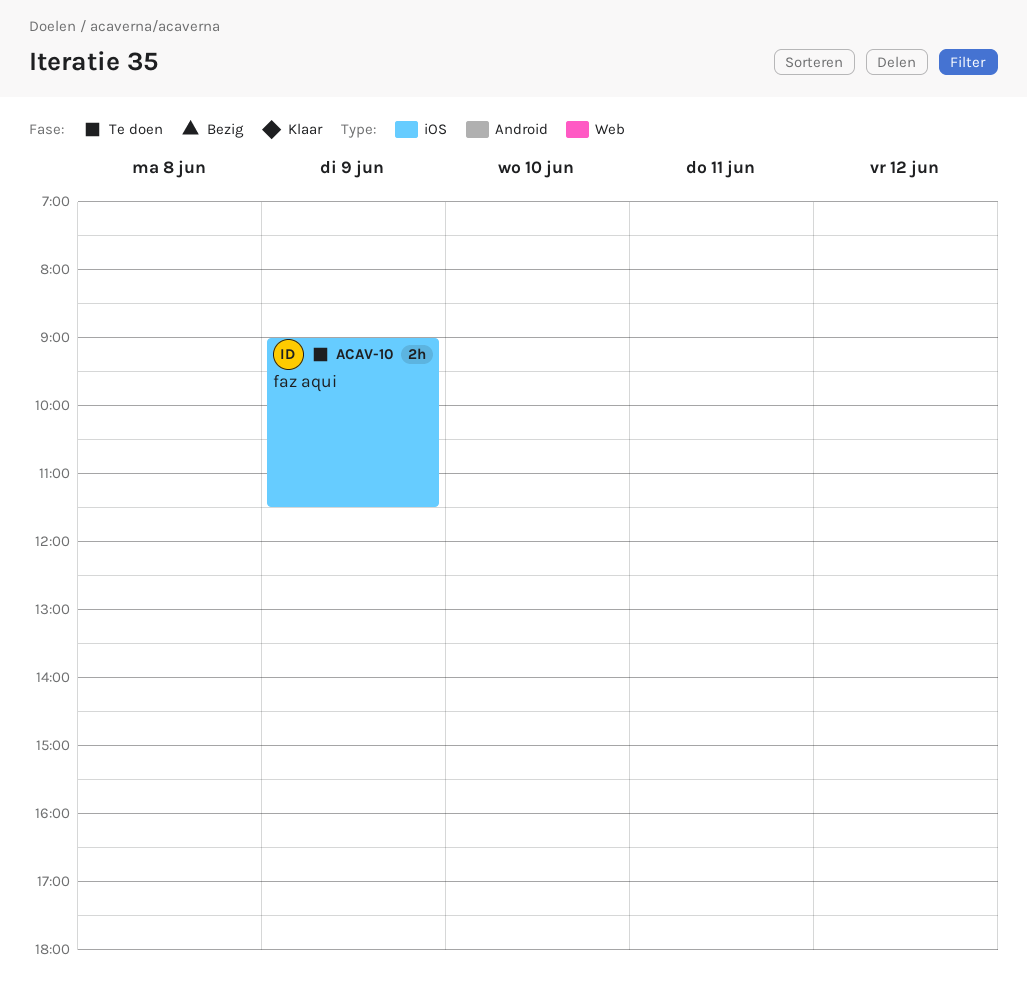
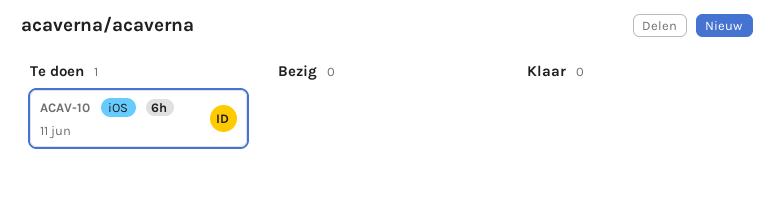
ACAV-10, estimate: 2h -> 6h
ACAV-10, day: Jun 9 -> Jun 11

